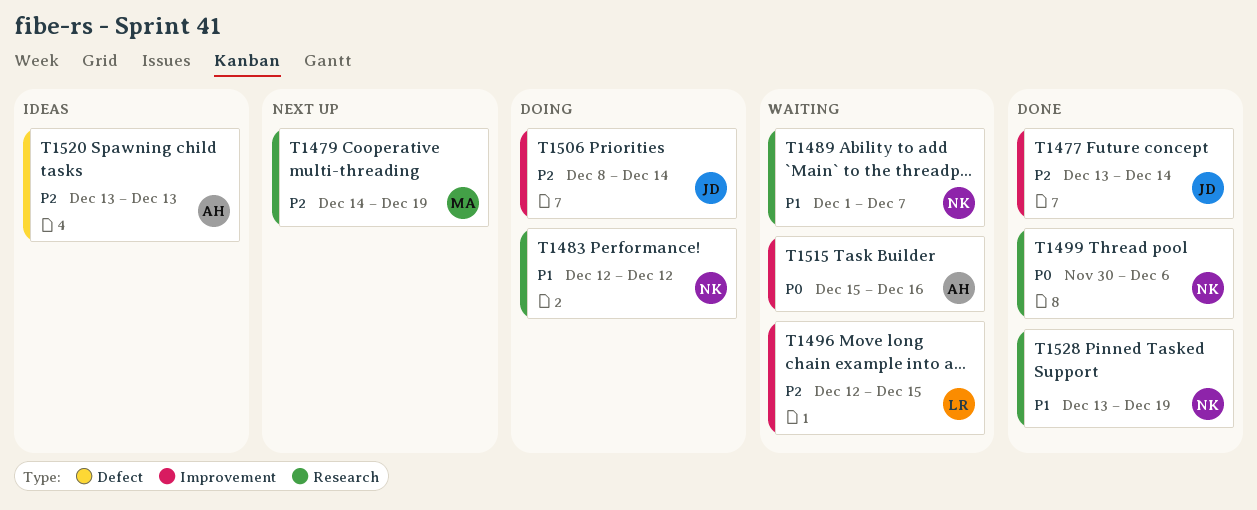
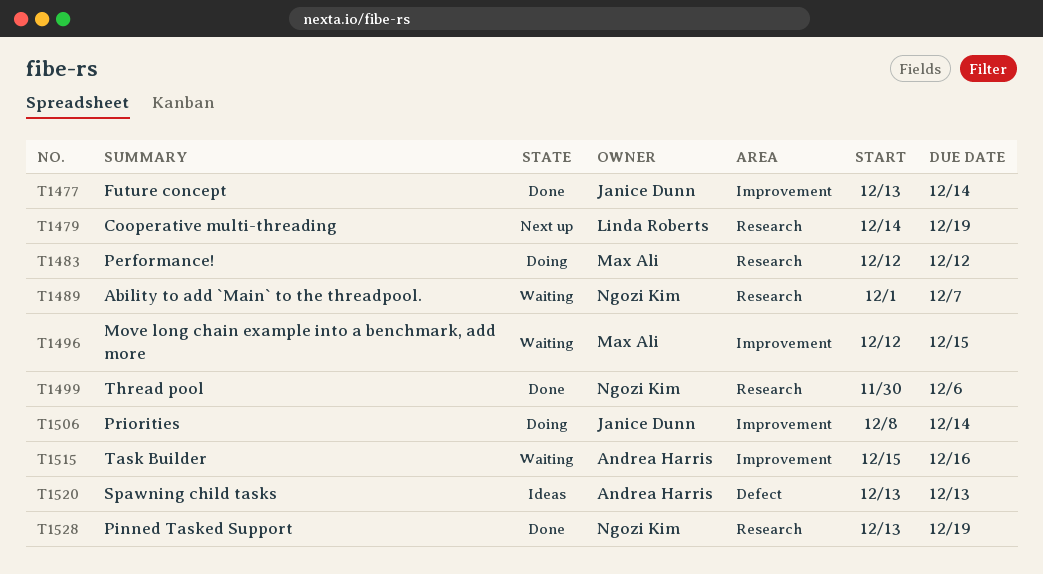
T1479, owner: Max Ali -> Linda Roberts
T1483, owner: Ngozi Kim -> Max Ali
T1496, owner: Linda Roberts -> Max Ali

